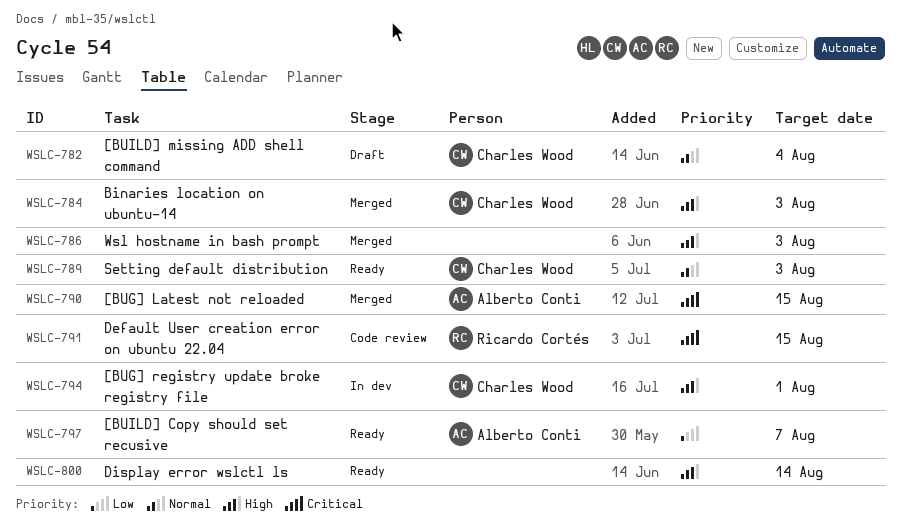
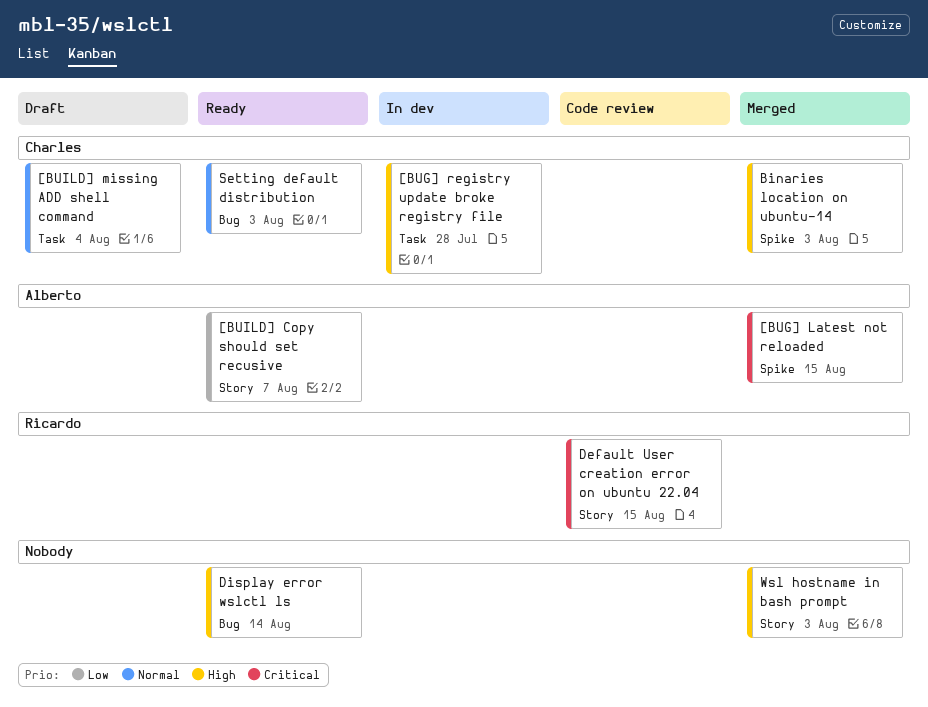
[BUG] registry update broke registry file, due: Aug 1 -> Jul 28

